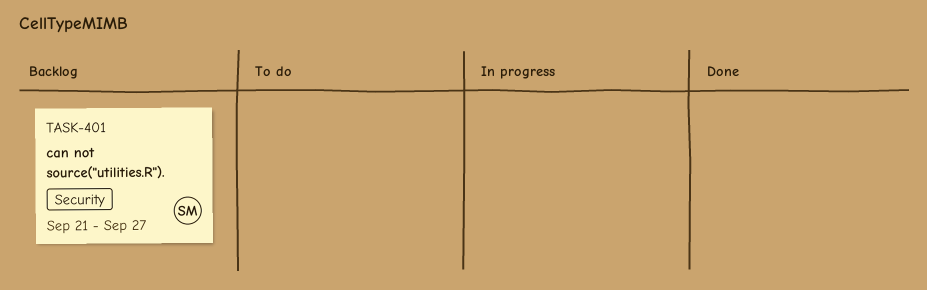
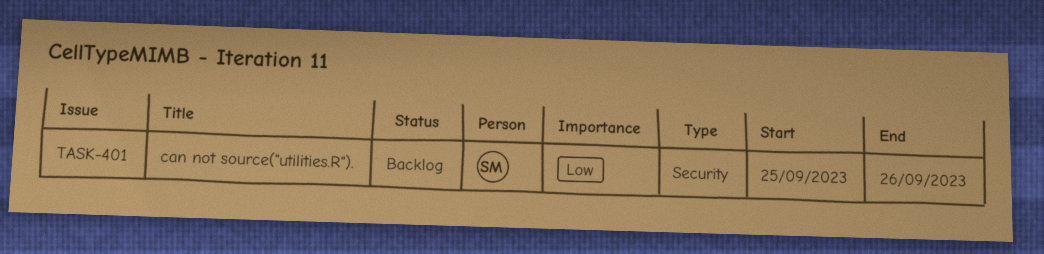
TASK-401, start: Sep 21 -> Sep 25
TASK-401, due: Sep 27 -> Sep 26

